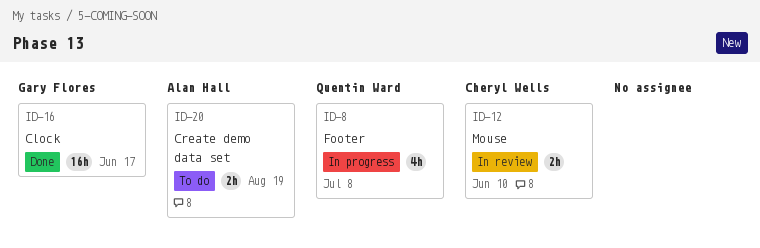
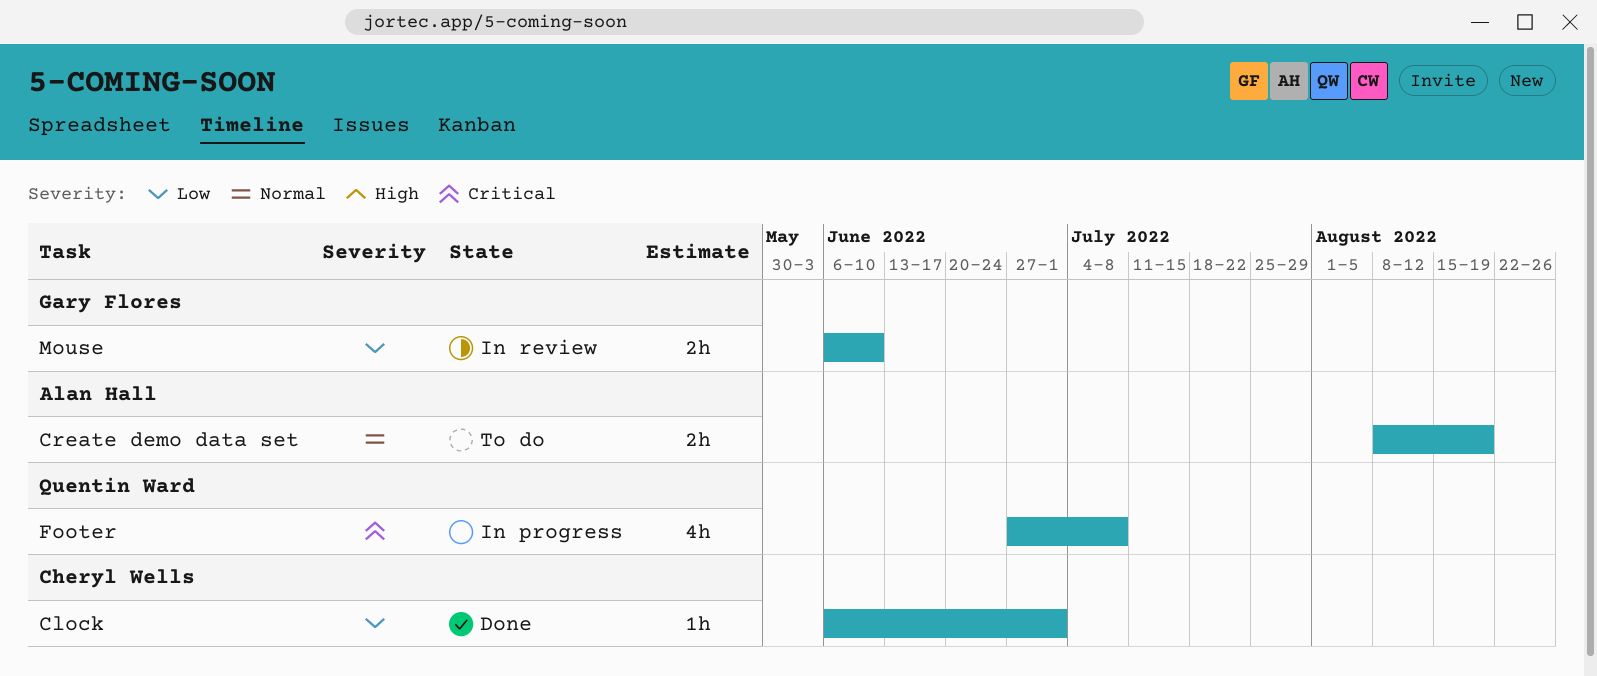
Clock, owner: Gary Flores -> Cheryl Wells
Clock, estimate: 16h -> 1h
Clock, due: Jun 17 -> Jul 1
Mouse, owner: Cheryl Wells -> Gary Flores

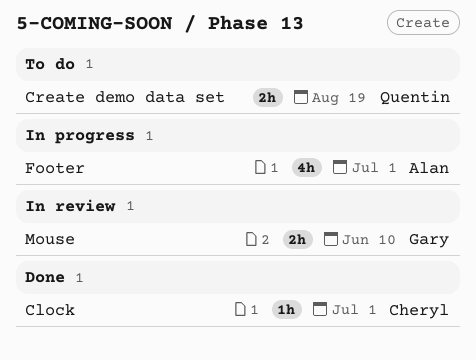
Create demo data set, owner: Alan Hall -> Quentin Ward
Footer, owner: Quentin Ward -> Alan Hall
Footer, due: Jul 8 -> Jul 1

